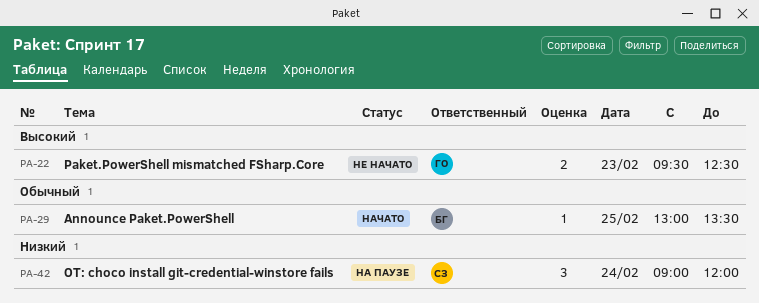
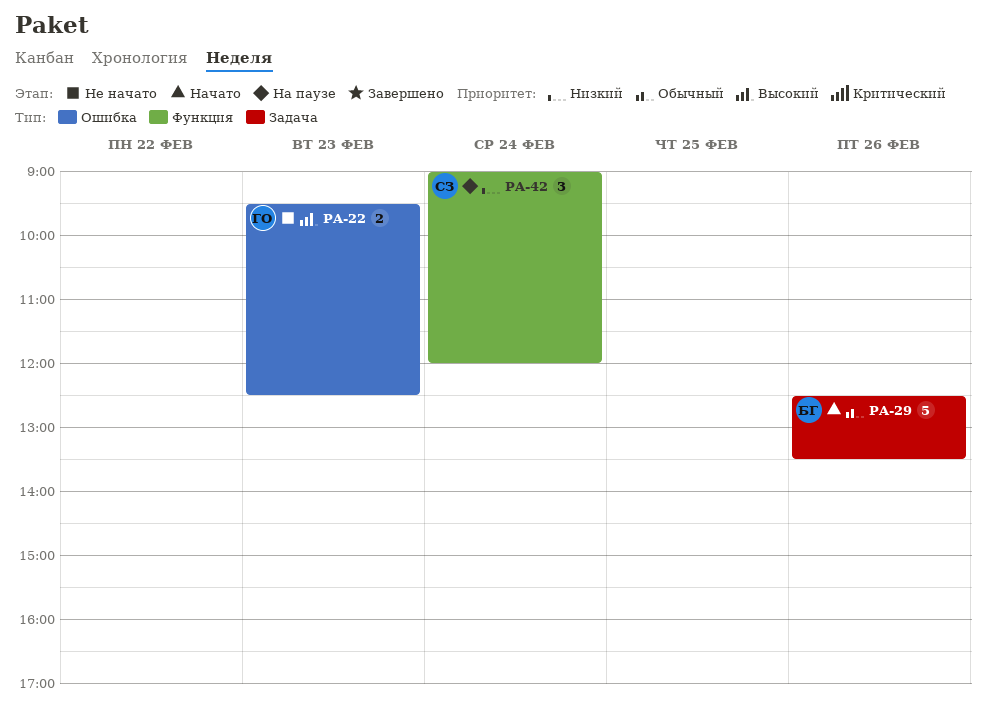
PA-29, estimate: 1 -> 5
PA-29, day: Feb 25 -> Feb 26
PA-29, begins: 13:00 -> 12:30

